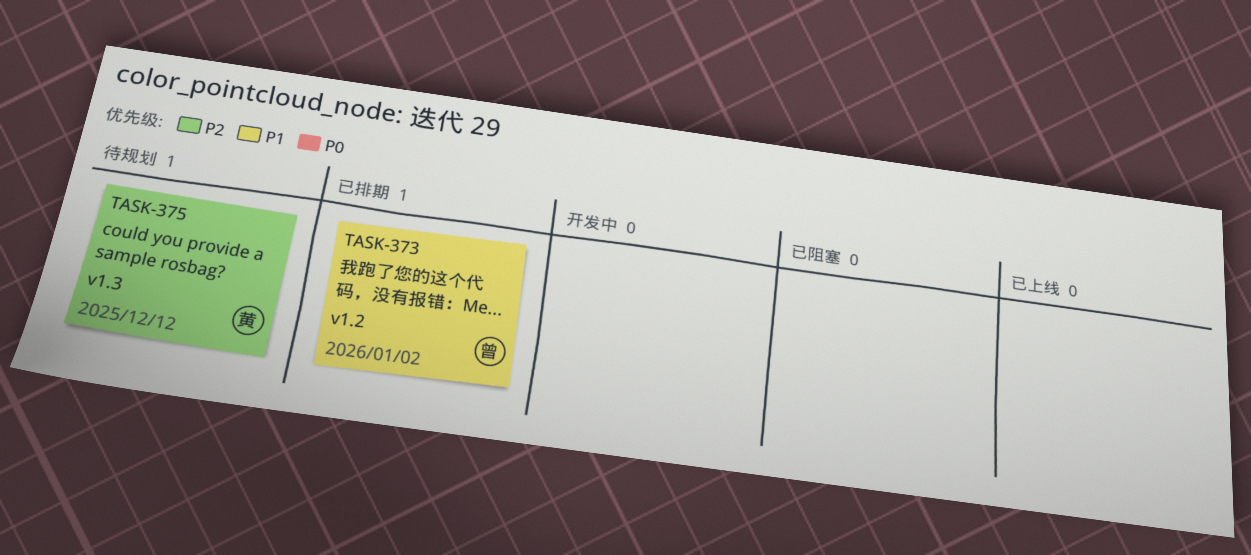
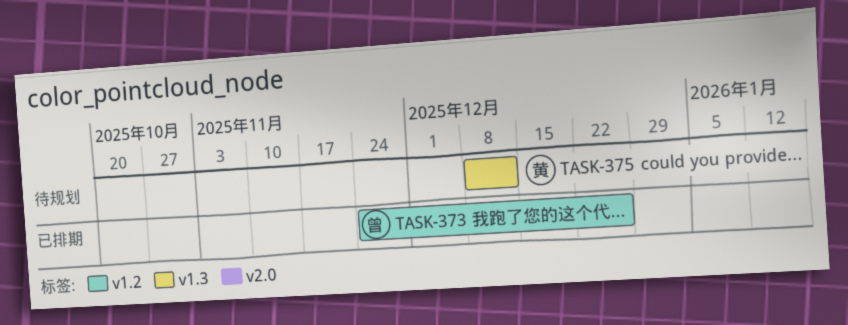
TASK-373, due: Jan 2 -> Dec 26

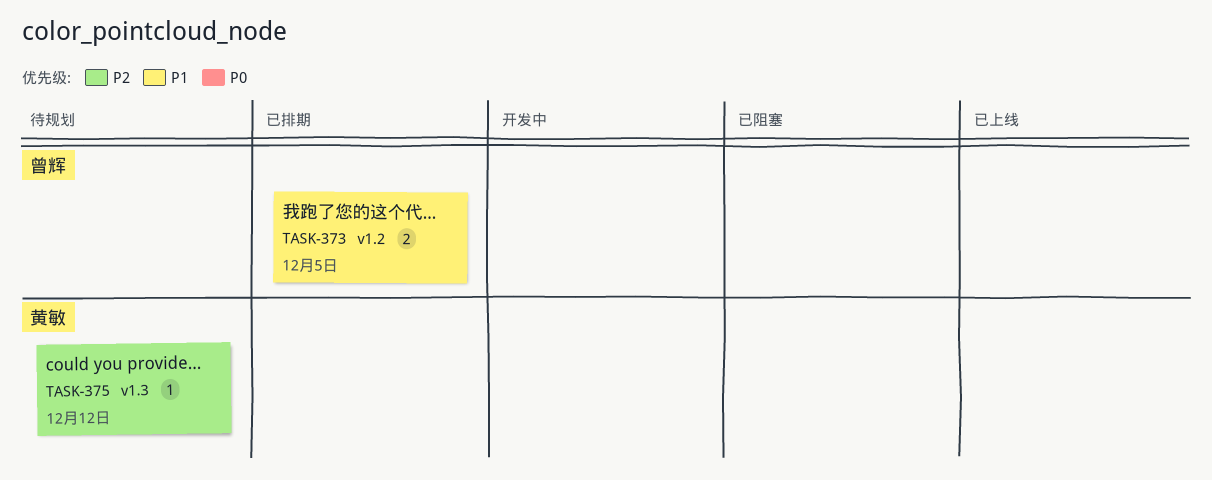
TASK-373, due: Dec 26 -> Dec 5

